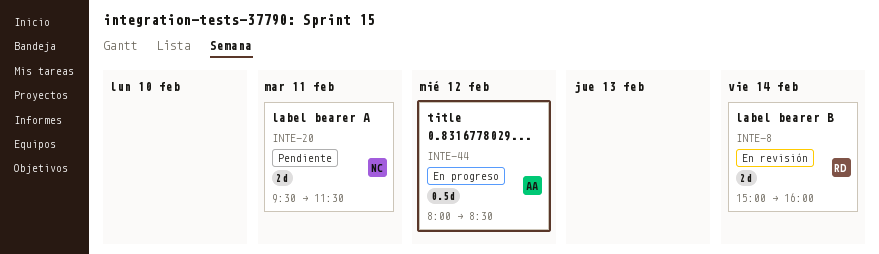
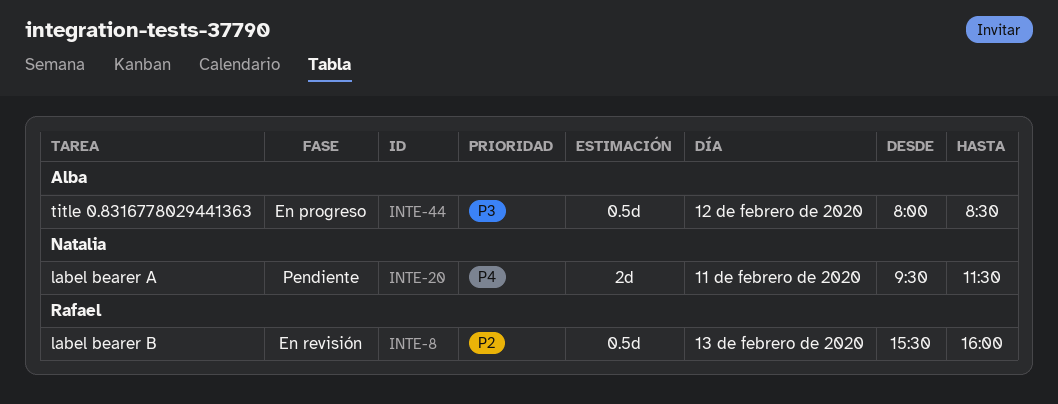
INTE-8, estimate: 2d -> 0.5d
INTE-8, day: Feb 14 -> Feb 13
INTE-8, begins: 15:00 -> 15:30

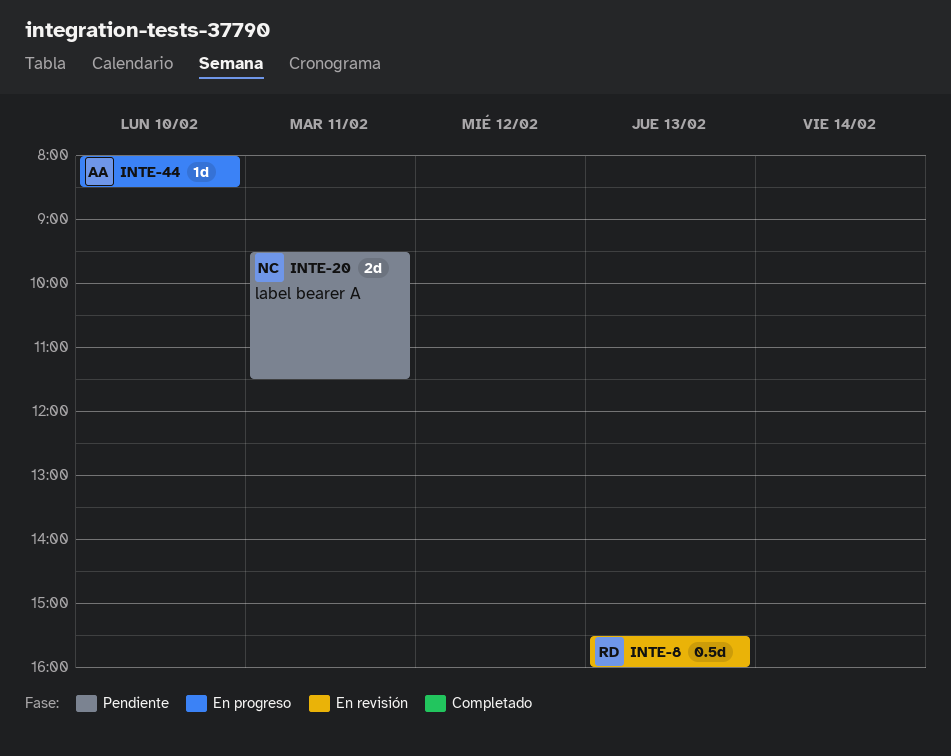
INTE-44, estimate: 0.5d -> 1d
INTE-44, day: Feb 12 -> Feb 10

